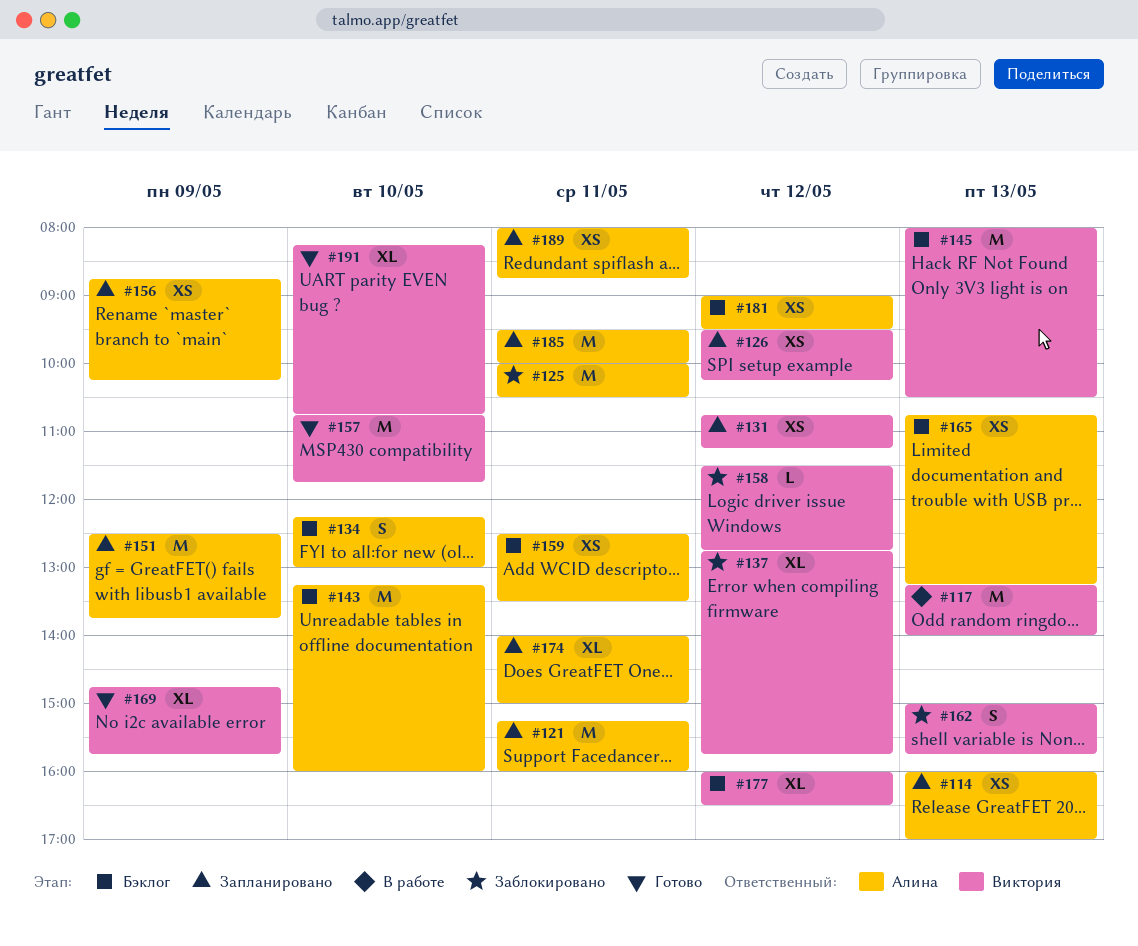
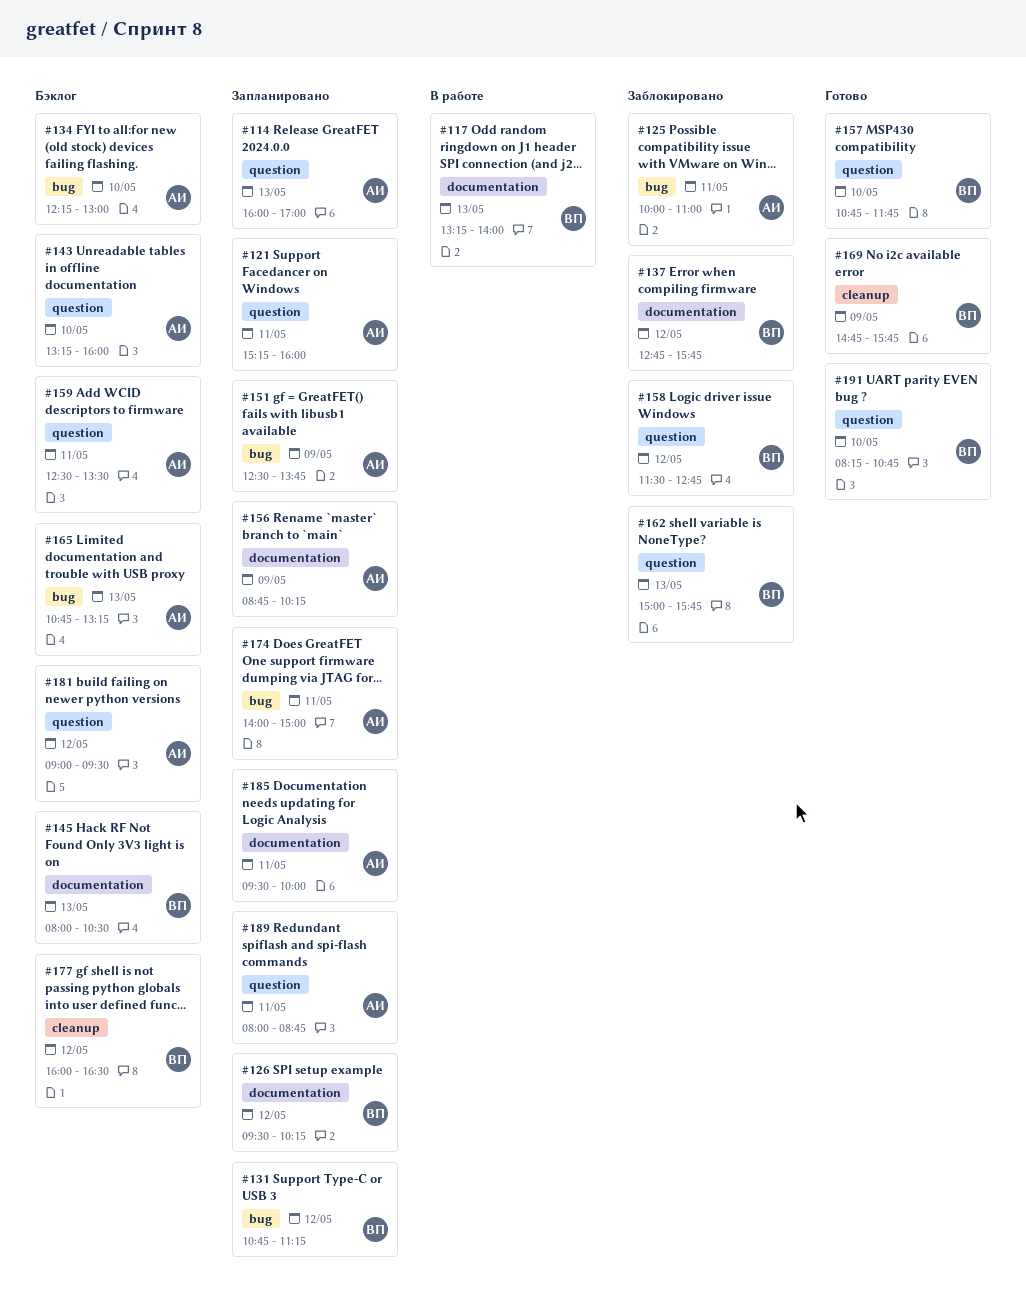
#125, ends: 10:30 -> 11:00

